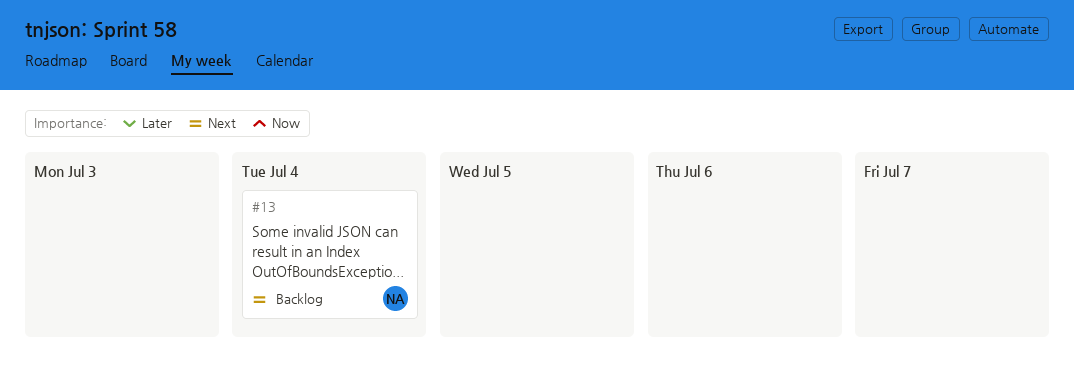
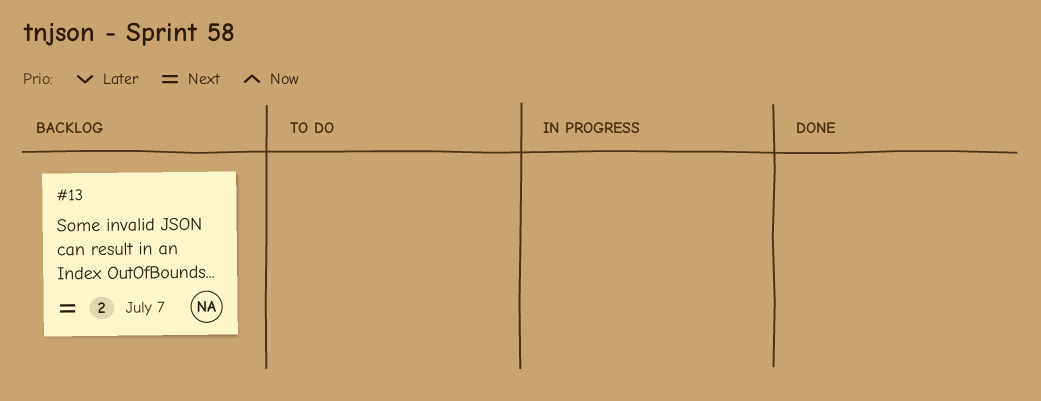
#13, due: Jul 4 -> Jul 7

